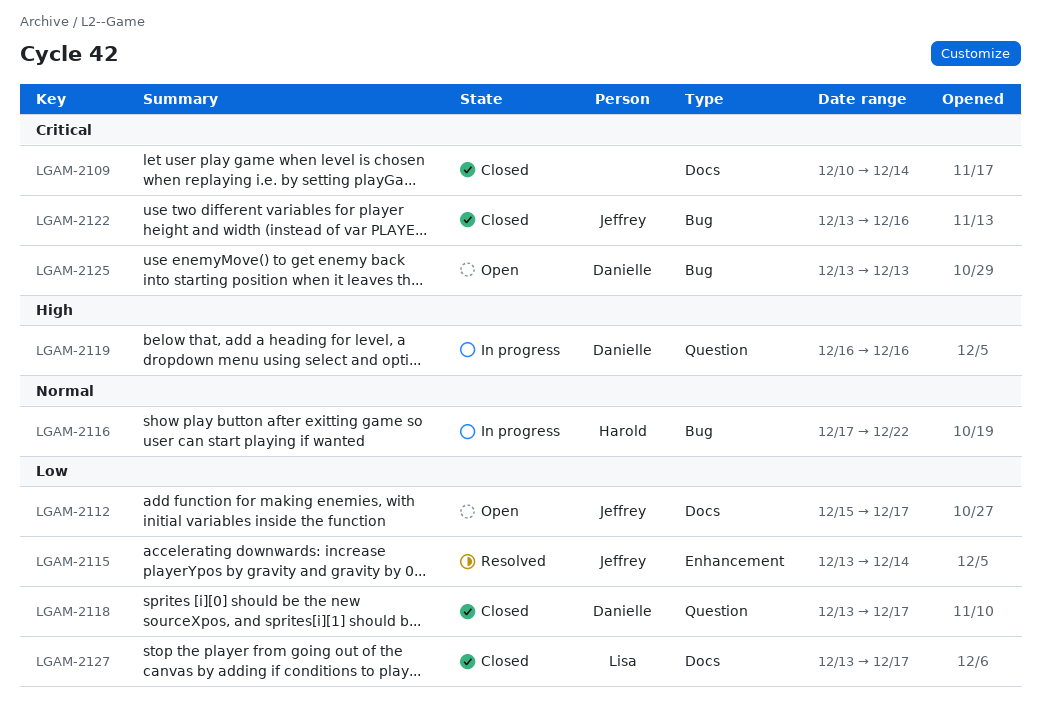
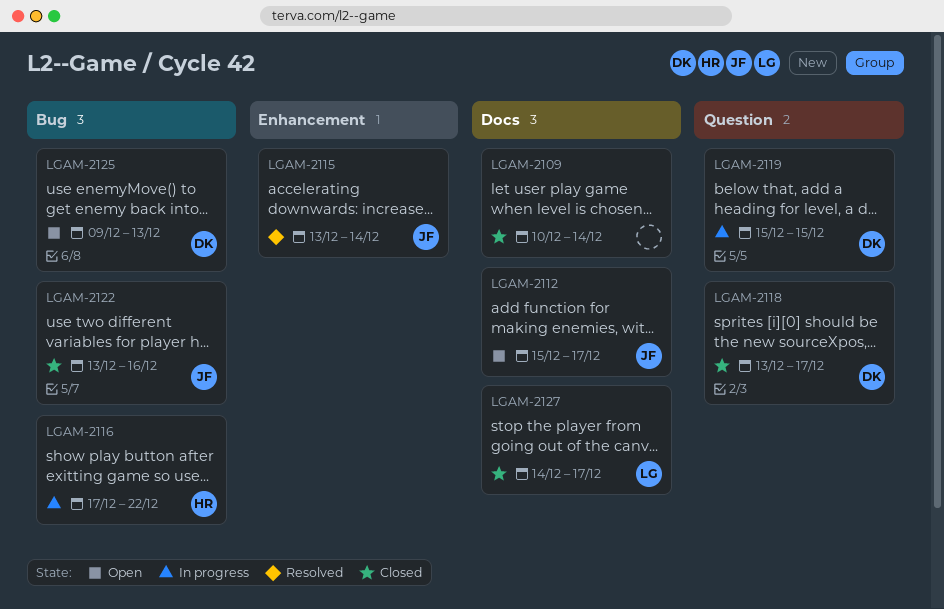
LGAM-2119, start: Dec 16 -> Dec 15
LGAM-2119, due: Dec 16 -> Dec 15
LGAM-2125, start: Dec 13 -> Dec 9
LGAM-2127, start: Dec 13 -> Dec 14

